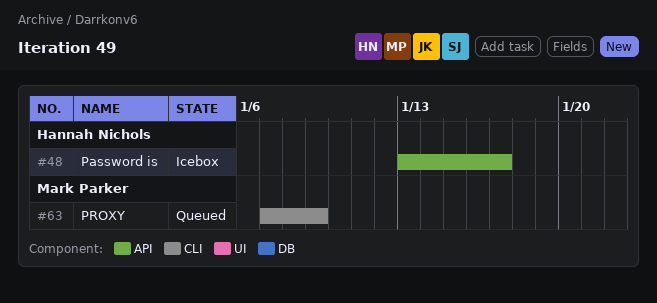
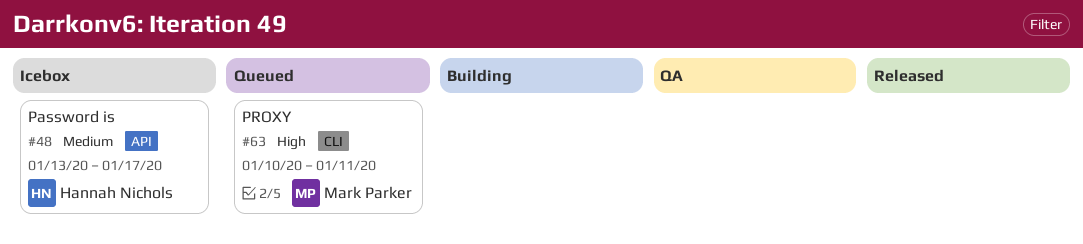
#63, start: Jan 7 -> Jan 10
#63, due: Jan 9 -> Jan 11

